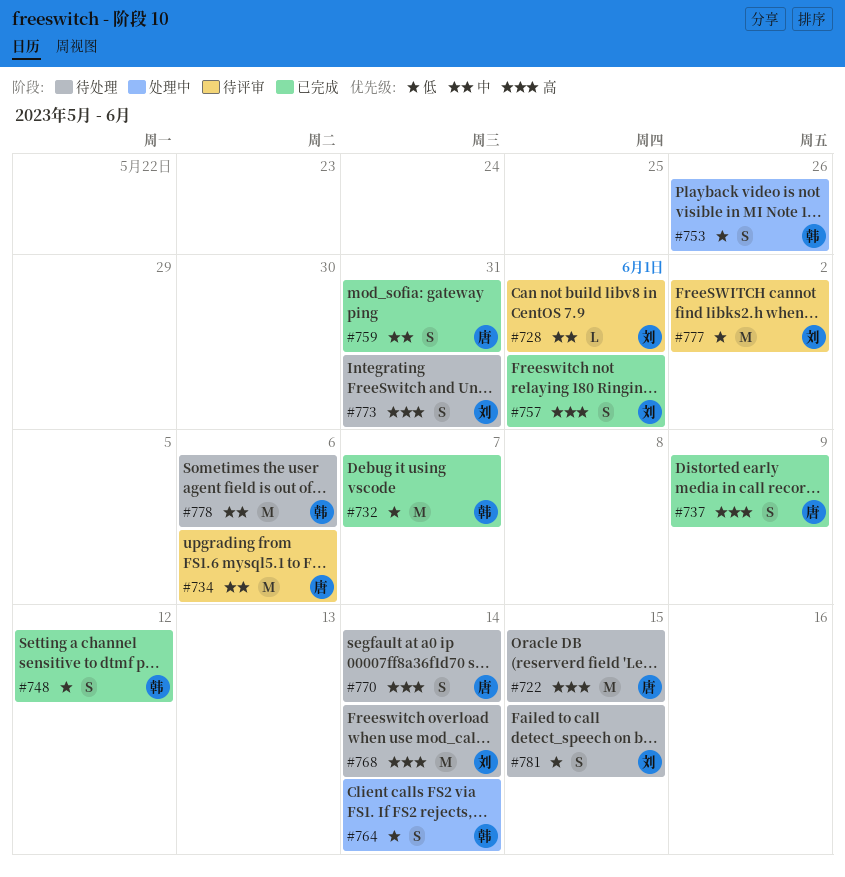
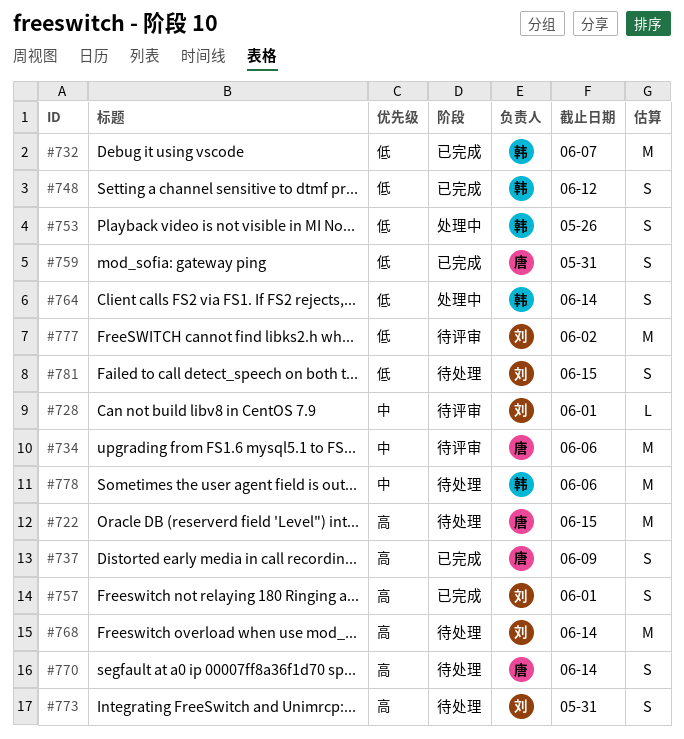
#759, priority: 中 -> 低

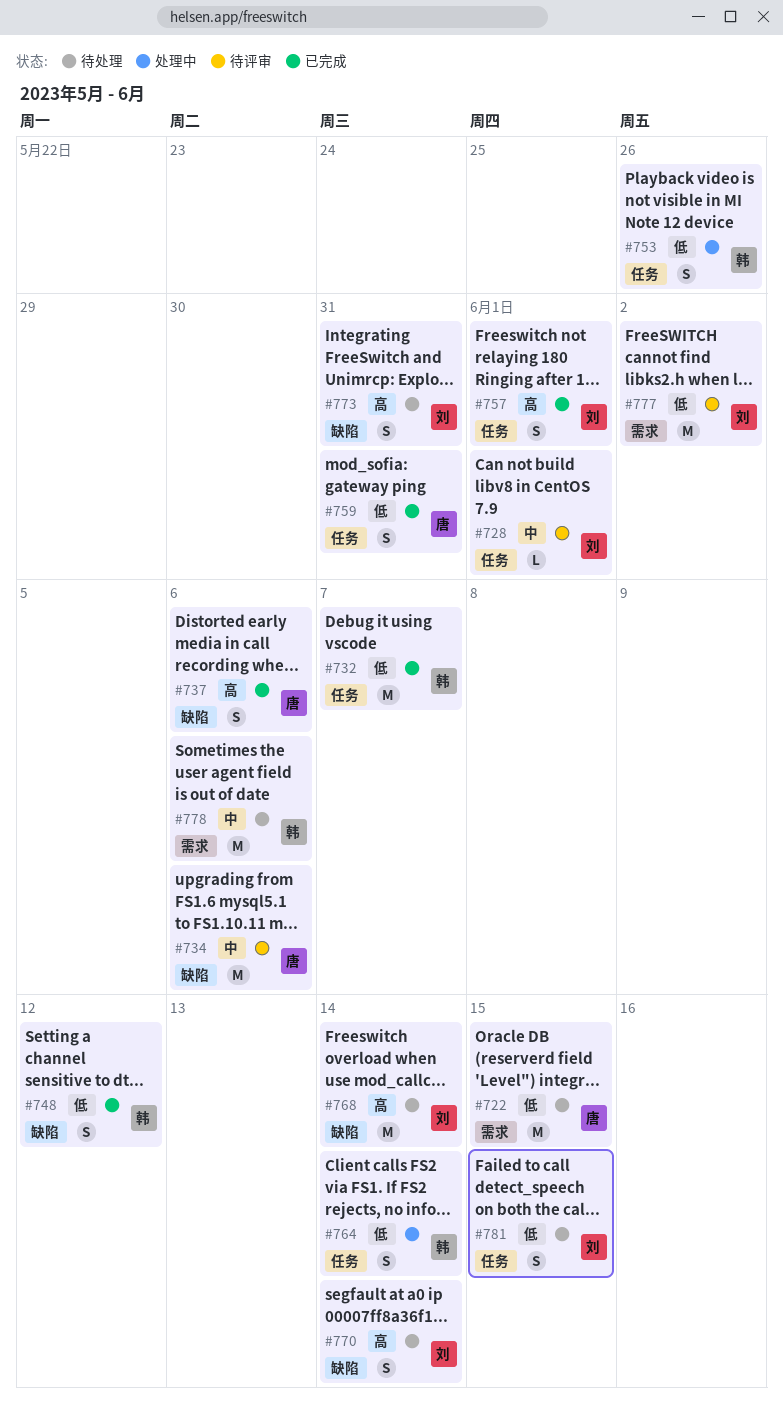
#722, priority: 高 -> 低
#737, due: Jun 9 -> Jun 6
#770, owner: 唐 -> 刘

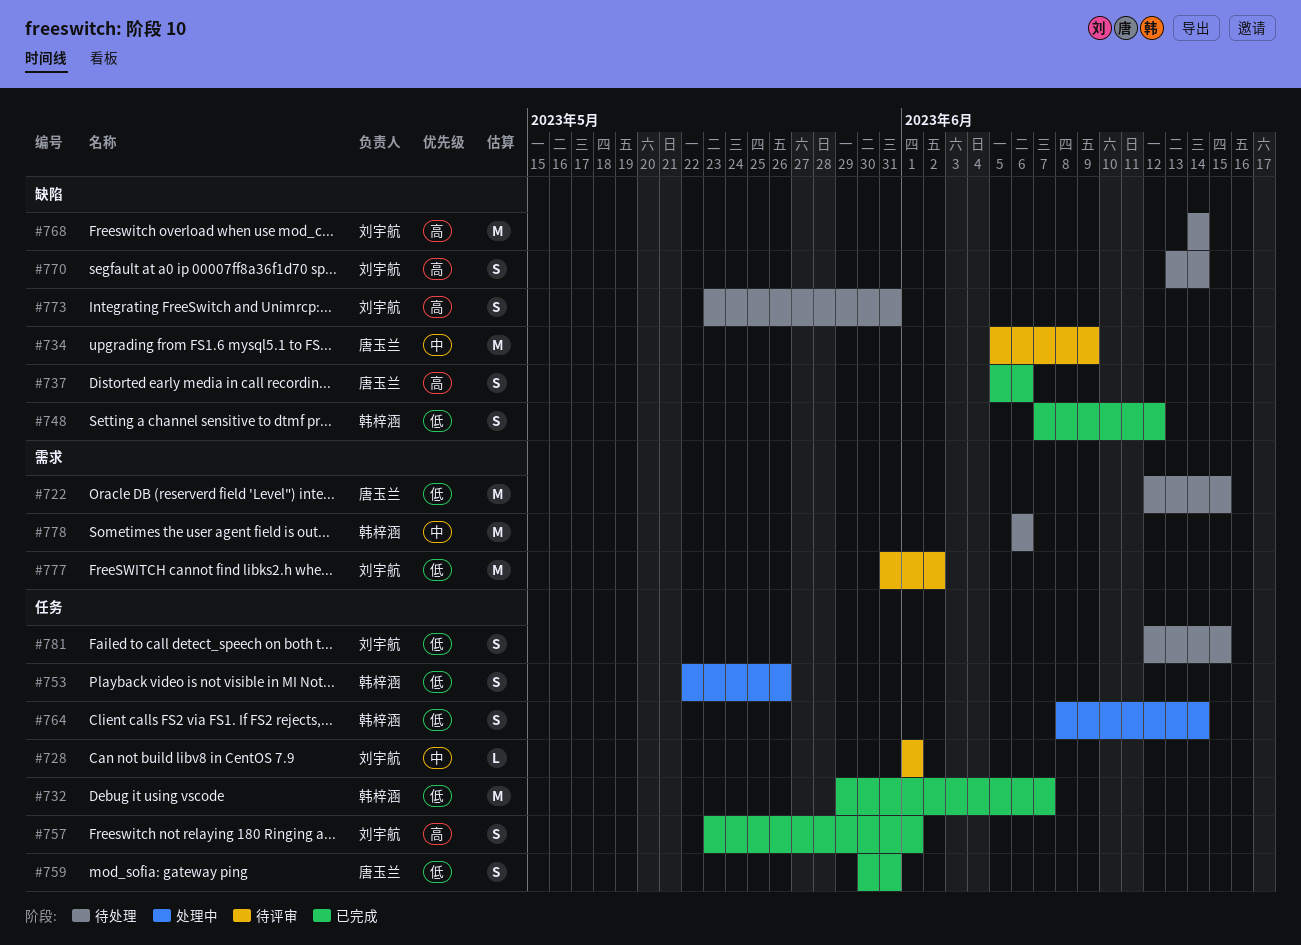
#734, due: Jun 6 -> Jun 9

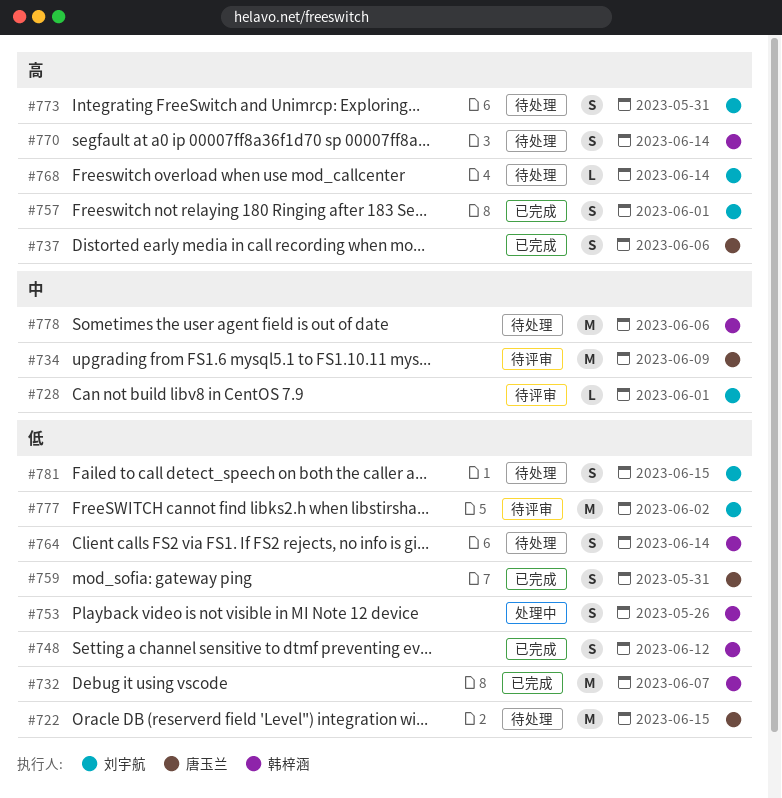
#764, status: 处理中 -> 待处理
#768, estimate: M -> L
#770, owner: 刘宇航 -> 韩梓涵

